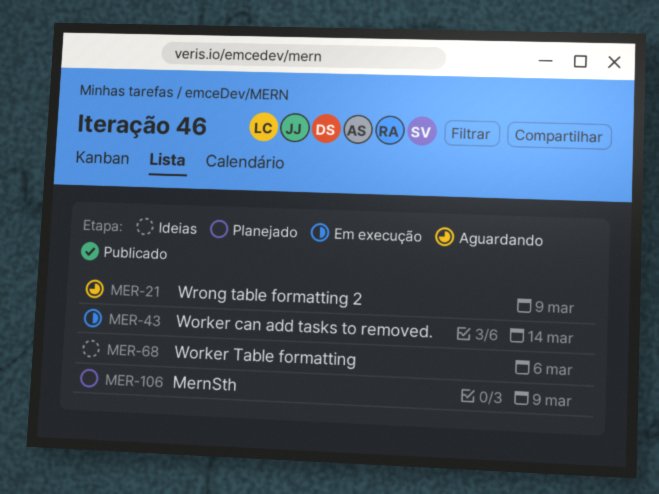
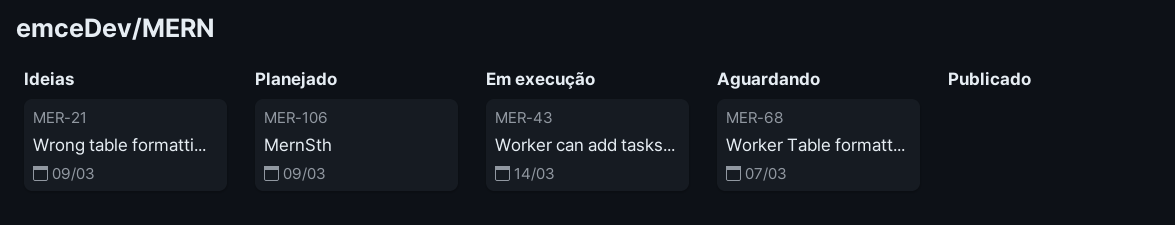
MER-21, status: Aguardando -> Ideias
MER-68, status: Ideias -> Aguardando
MER-68, due: Mar 6 -> Mar 7

